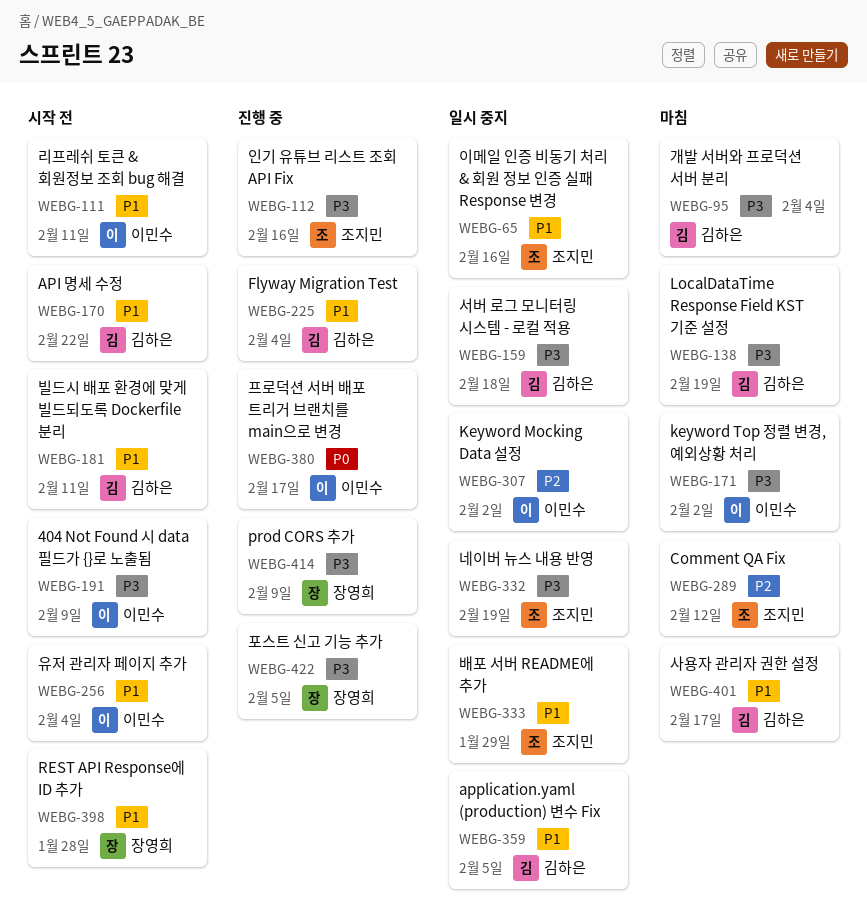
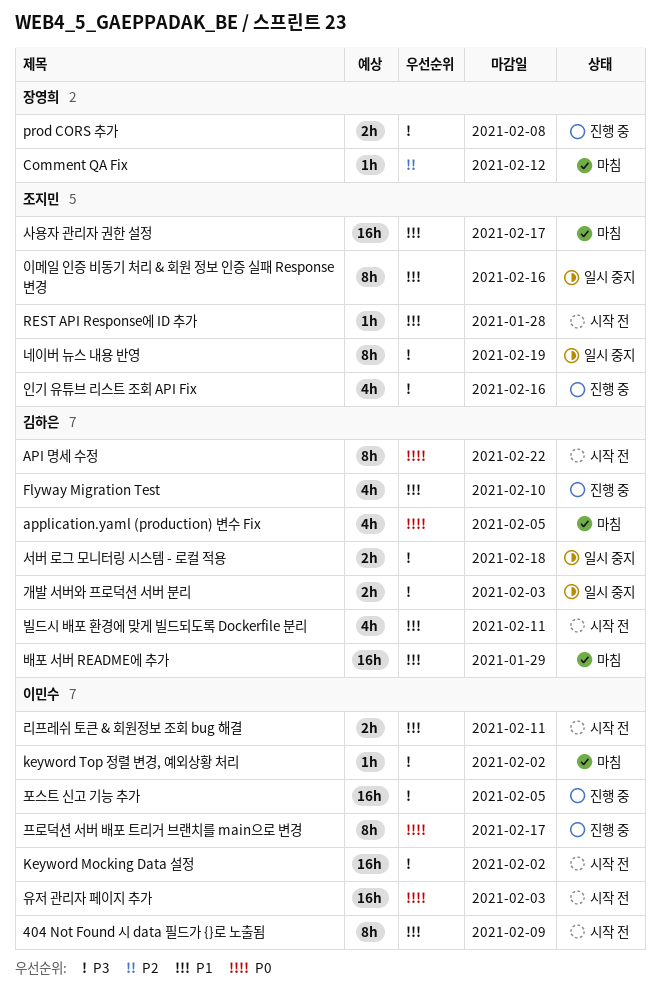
404 Not Found 시 data 필드가 {}로 노출됨, priority: P3 -> P1
API 명세 수정, priority: P1 -> P0
application.yaml (production) 변수 Fix, status: 일시 중지 -> 마침
application.yaml (production) 변수 Fix, priority: P1 -> P0
Comment QA Fix, owner: 조지민 -> 장영희
Flyway Migration Test, due: Feb 4 -> Feb 10
Keyword Mocking Data 설정, status: 일시 중지 -> 시작 전
Keyword Mocking Data 설정, priority: P2 -> P3
LocalDataTime Response Field KST 기준 설정: present -> none
prod CORS 추가, due: Feb 9 -> Feb 8
REST API Response에 ID 추가, owner: 장영희 -> 조지민
개발 서버와 프로덕션 서버 분리, status: 마침 -> 일시 중지
개발 서버와 프로덕션 서버 분리, due: Feb 4 -> Feb 3
배포 서버 README에 추가, status: 일시 중지 -> 마침
배포 서버 README에 추가, owner: 조지민 -> 김하은
사용자 관리자 권한 설정, owner: 김하은 -> 조지민
유저 관리자 페이지 추가, priority: P1 -> P0
유저 관리자 페이지 추가, due: Feb 4 -> Feb 3
포스트 신고 기능 추가, owner: 장영희 -> 이민수

